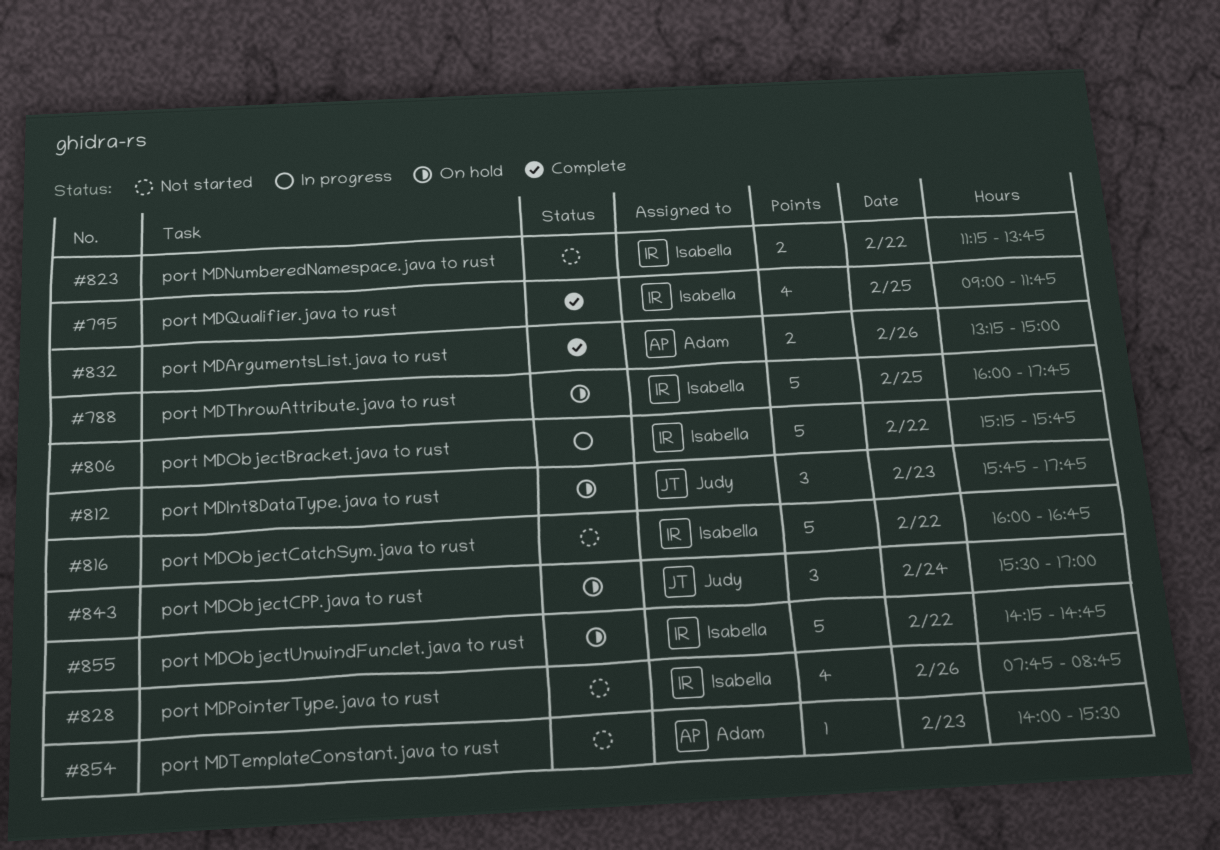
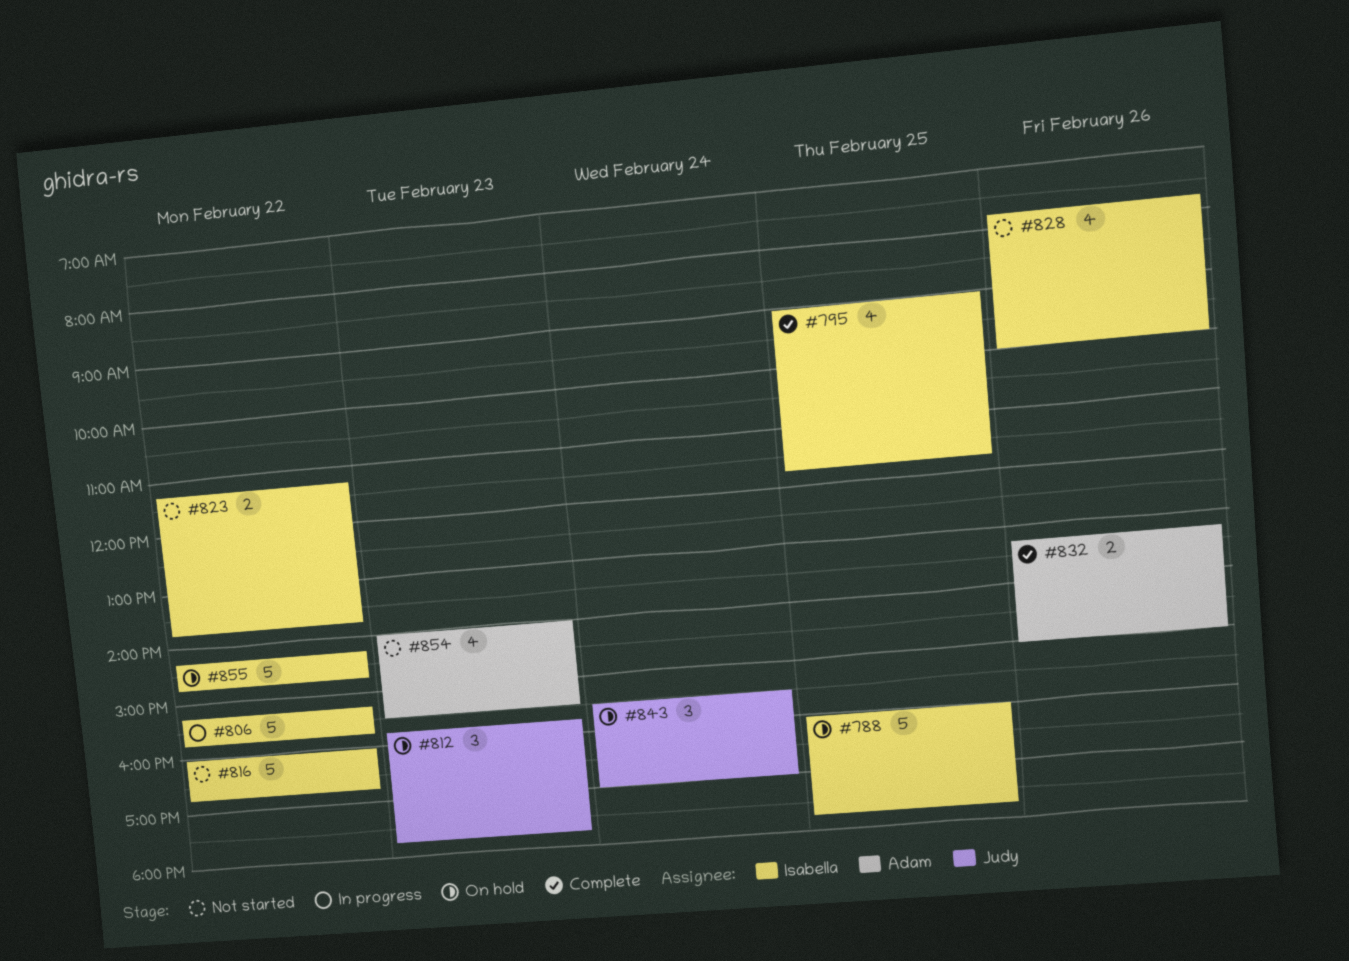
#828, ends: 08:45 -> 10:00
#854, estimate: 1 -> 4

